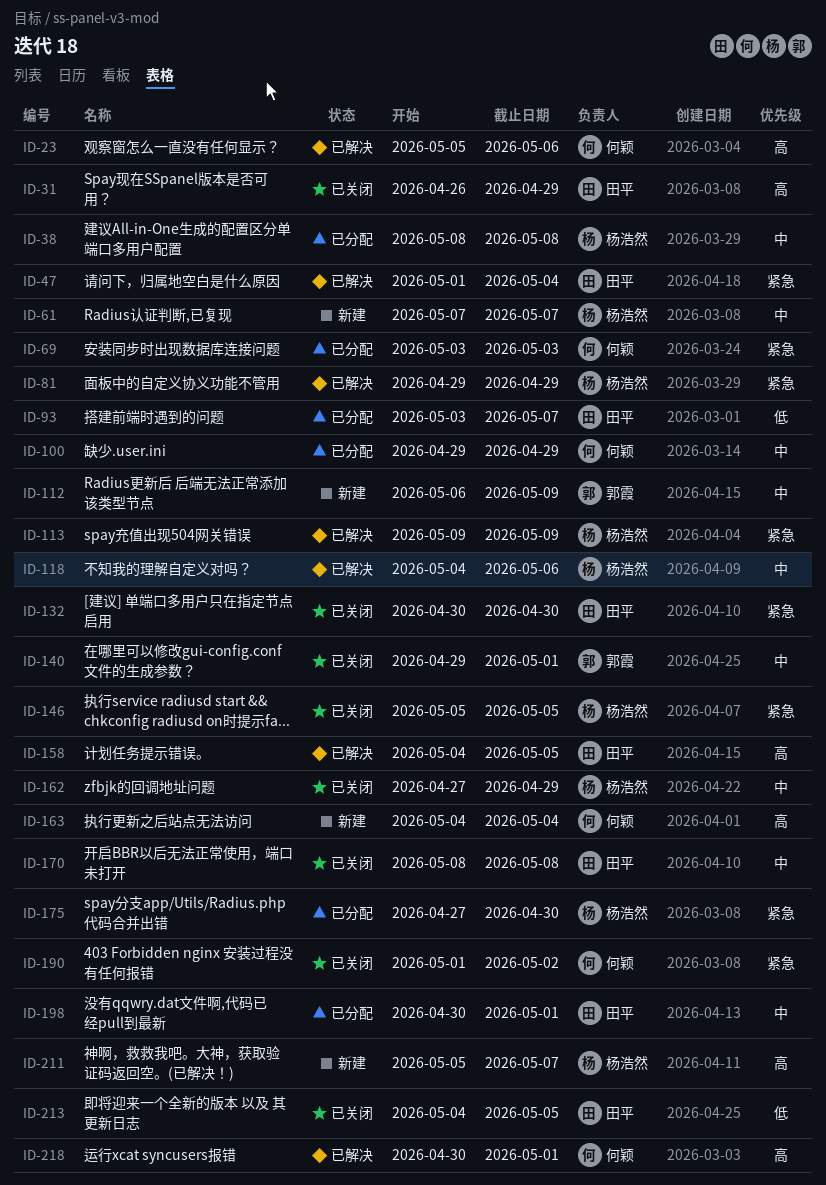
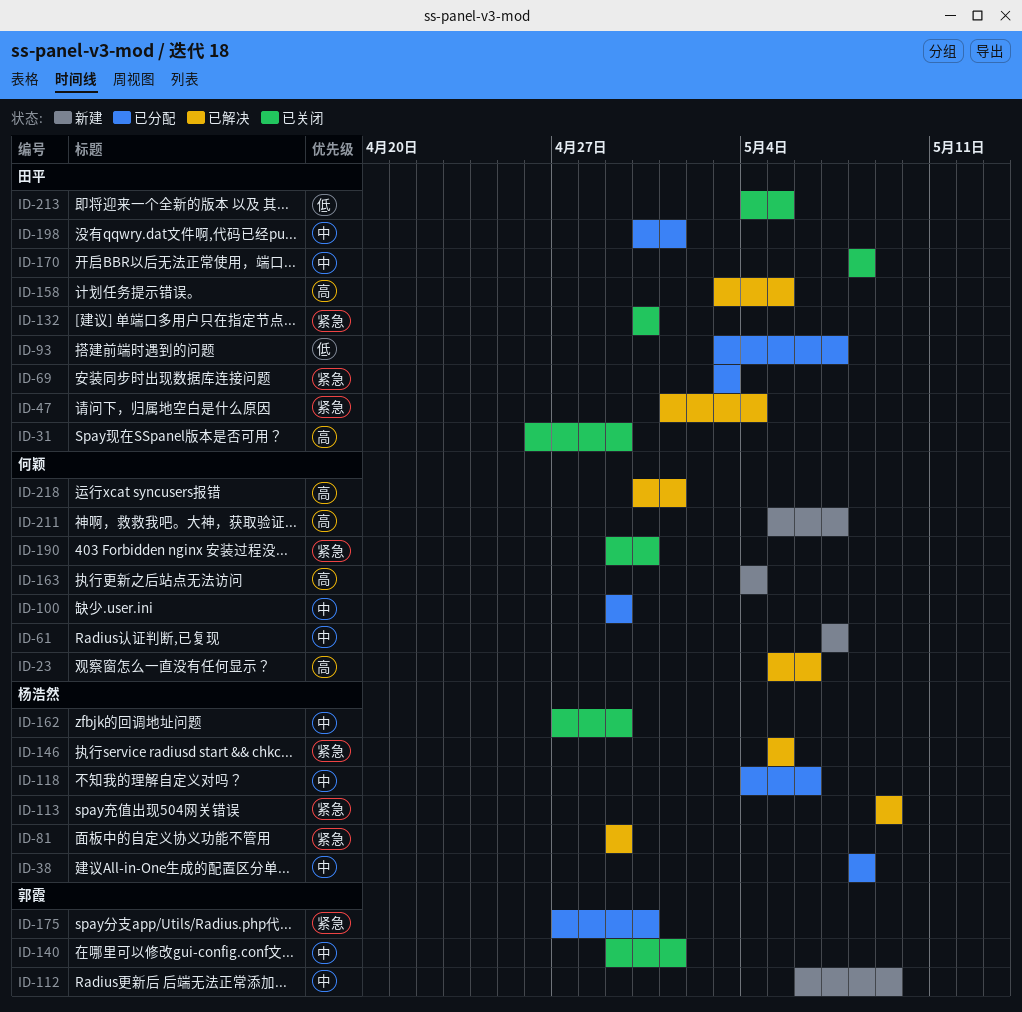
ID-61, owner: 杨浩然 -> 何颖
ID-69, owner: 何颖 -> 田平
ID-118, status: 已解决 -> 已分配
ID-146, status: 已关闭 -> 已解决
ID-158, start: May 4 -> May 3
ID-175, owner: 杨浩然 -> 郭霞
ID-190, start: May 1 -> Apr 29
ID-190, due: May 2 -> Apr 30
ID-211, owner: 杨浩然 -> 何颖

